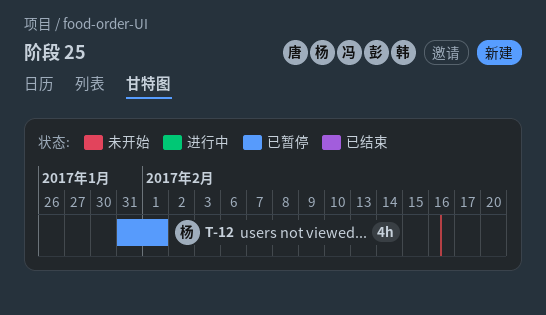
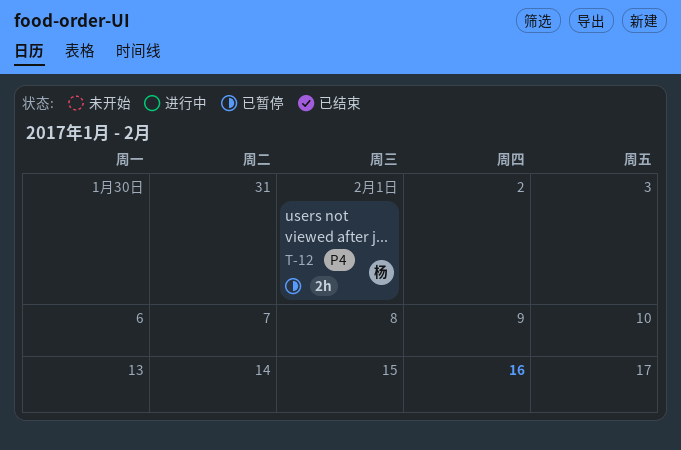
T-12, estimate: 4h -> 2h

